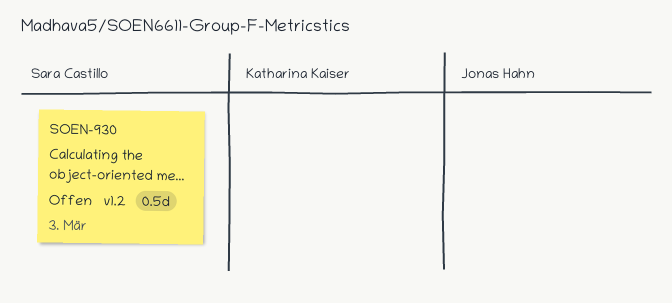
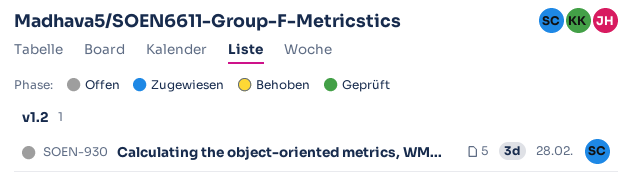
SOEN-930, estimate: 0.5d -> 3d
SOEN-930, due: Mar 3 -> Feb 28

